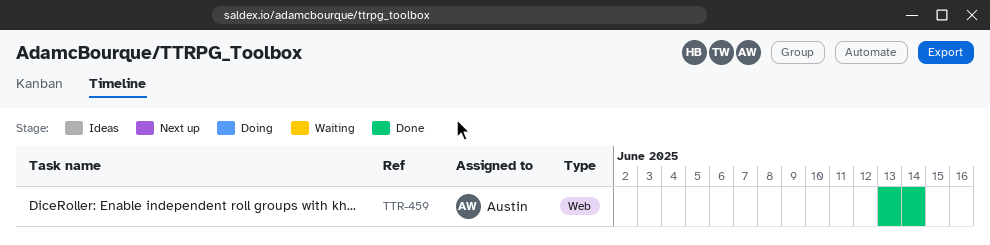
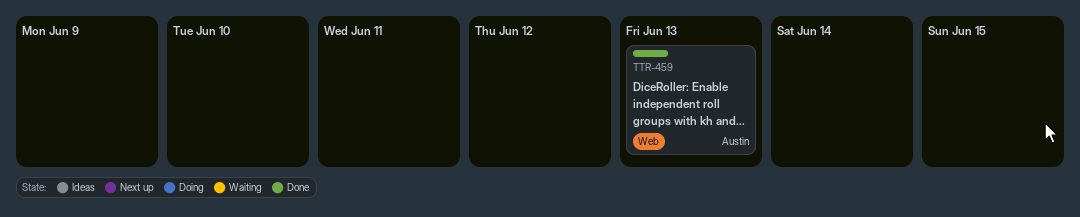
TTR-459, due: Jun 14 -> Jun 13

